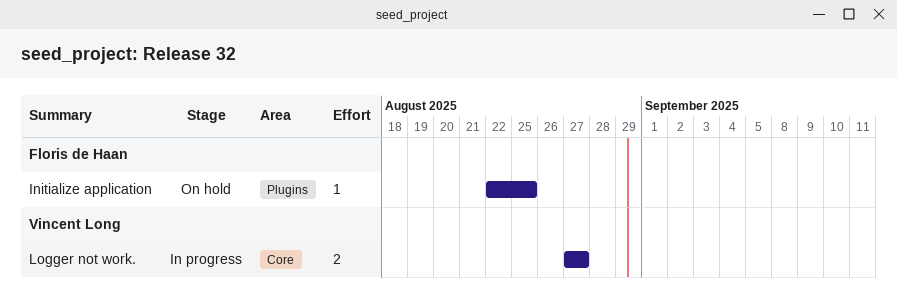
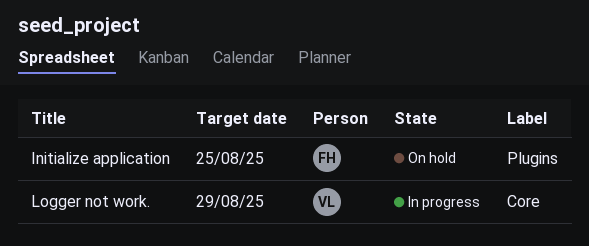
Logger not work., due: Aug 27 -> Aug 29

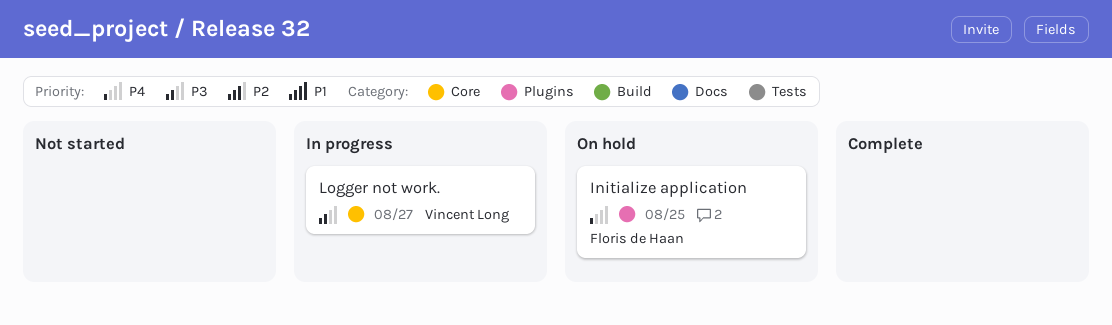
Logger not work., due: Aug 29 -> Aug 27

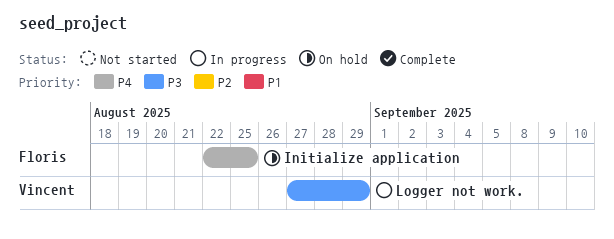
Logger not work., due: Aug 27 -> Aug 29

